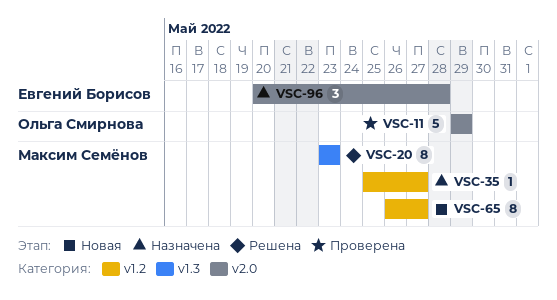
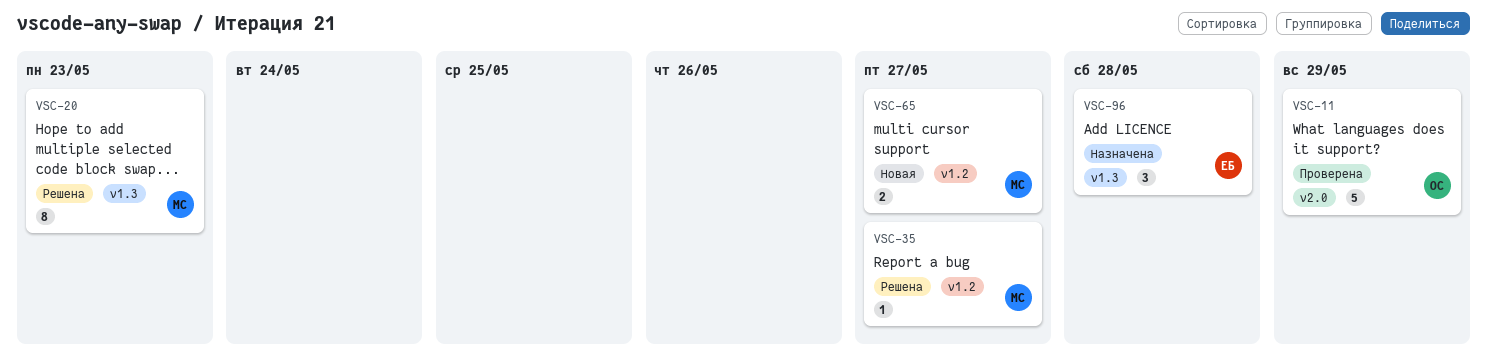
VSC-35, status: Назначена -> Решена
VSC-65, estimate: 8 -> 2
VSC-96, label: v2.0 -> v1.3

